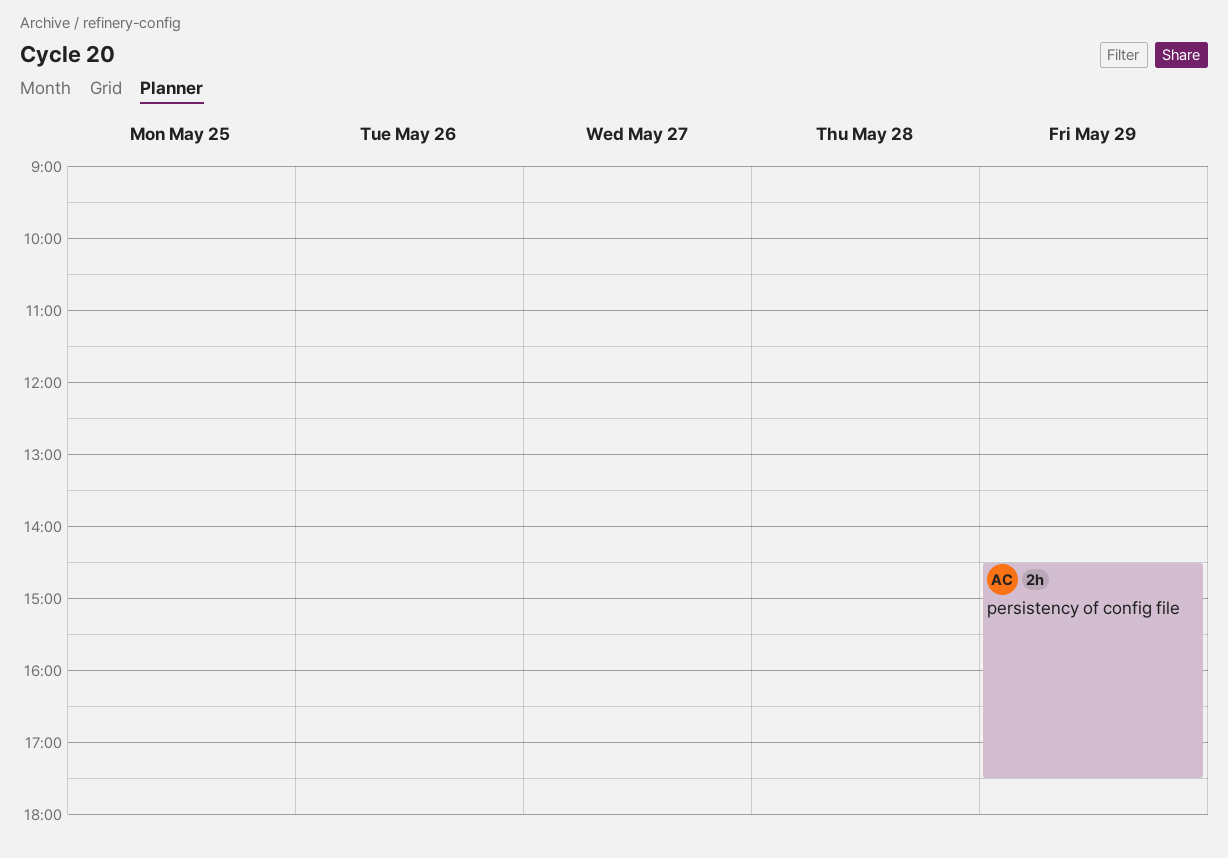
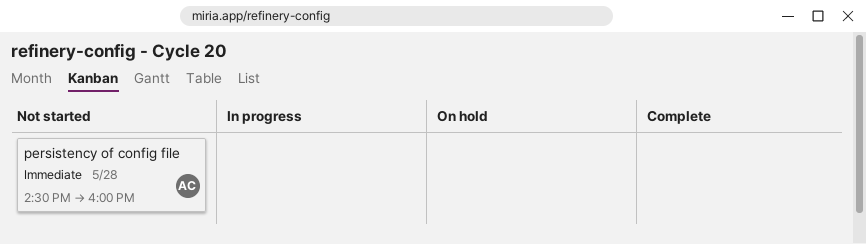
persistency of config file, day: May 29 -> May 28
persistency of config file, ends: 17:30 -> 16:00

